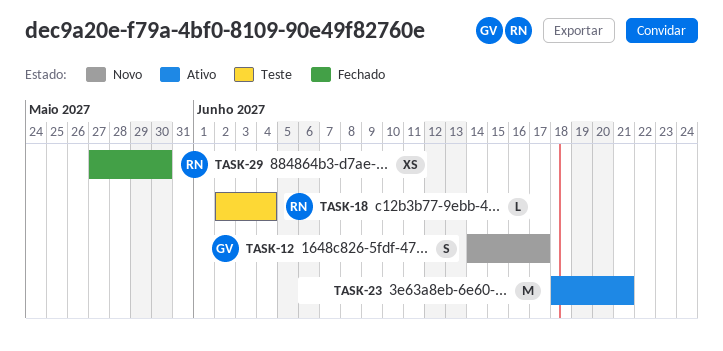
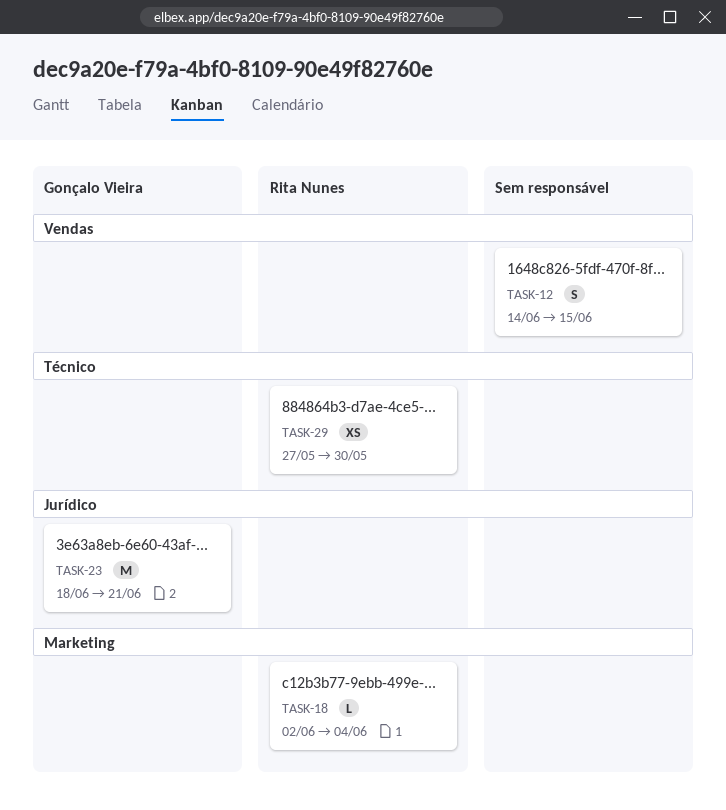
TASK-12, owner: Gonçalo Vieira -> none
TASK-12, due: Jun 17 -> Jun 15
TASK-23, owner: none -> Gonçalo Vieira

